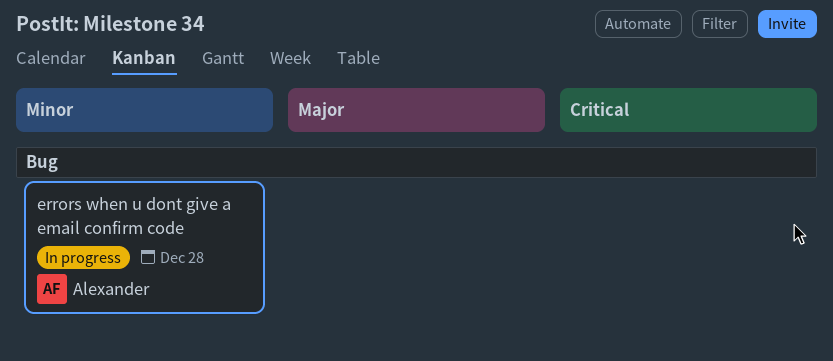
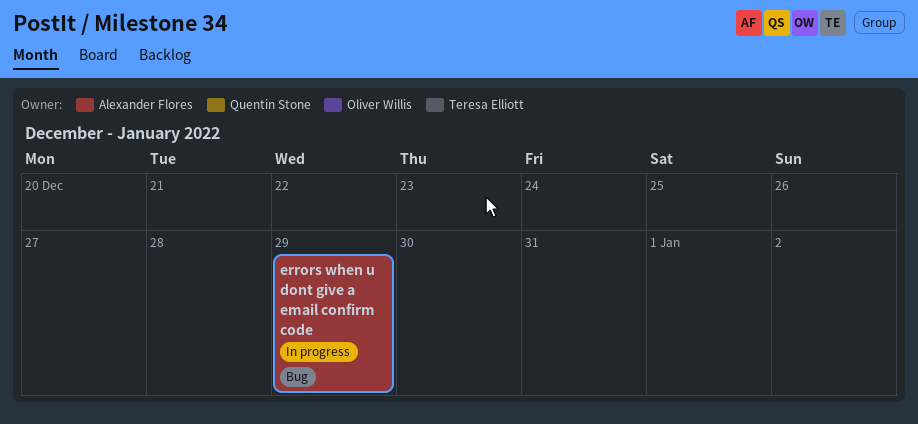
errors when u dont give a email confirm code, due: Dec 28 -> Dec 29

